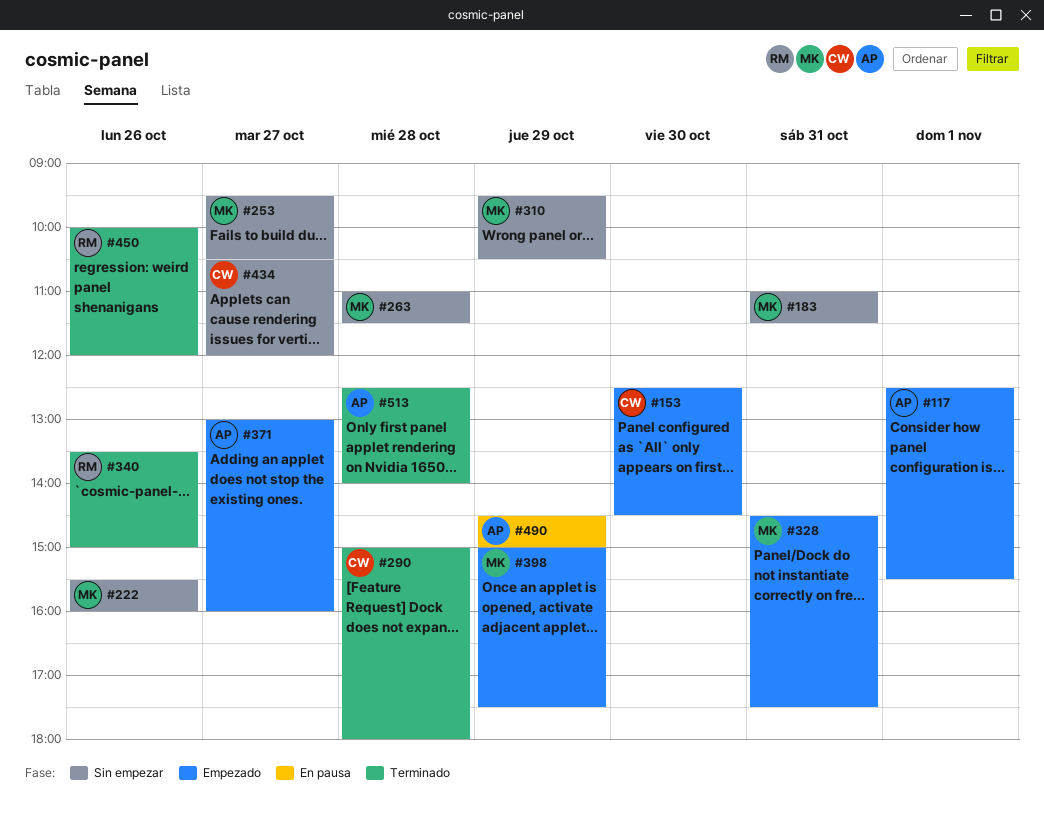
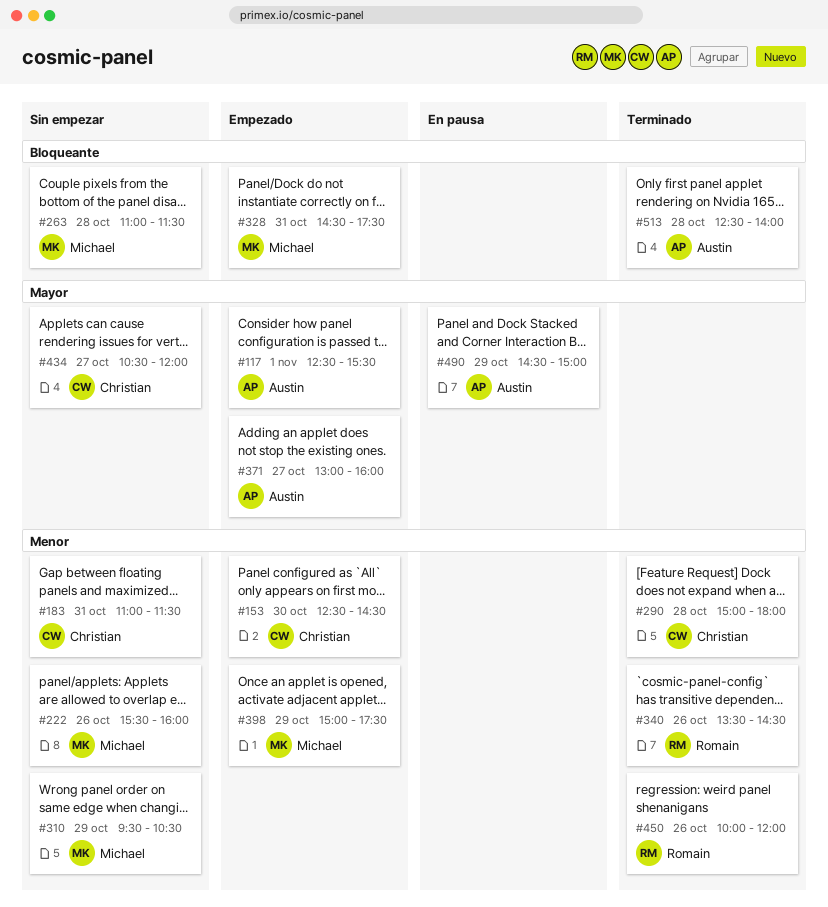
#183, owner: Michael -> Christian
#253: present -> none
#340, ends: 15:00 -> 14:30

